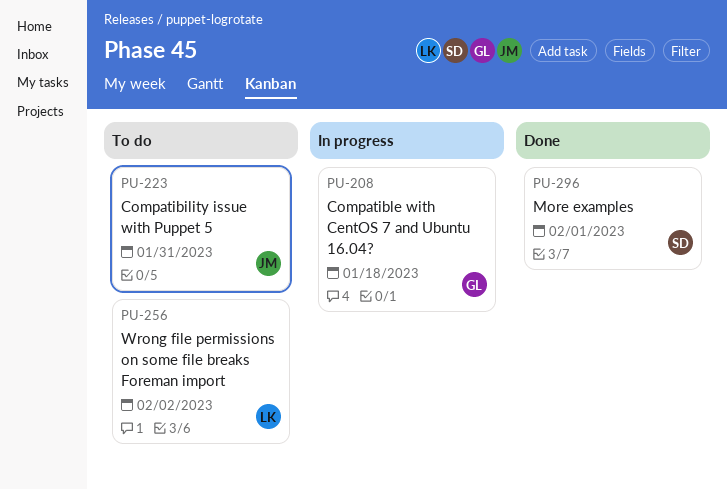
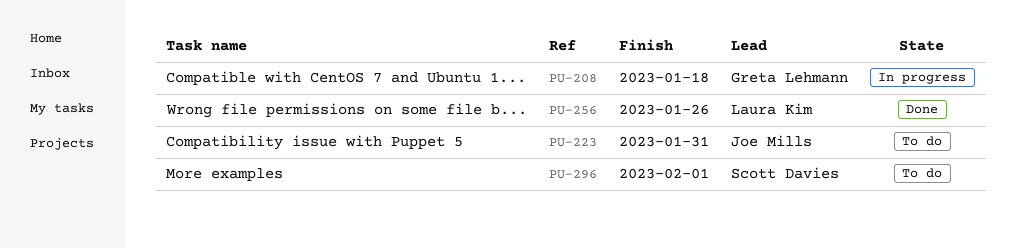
PU-256, status: To do -> Done
PU-256, due: Feb 2 -> Jan 26
PU-296, status: Done -> To do

